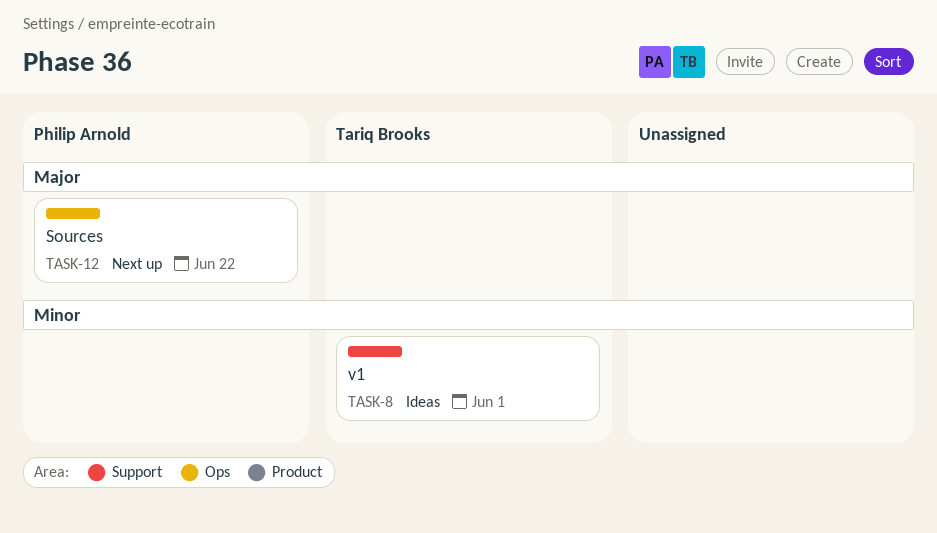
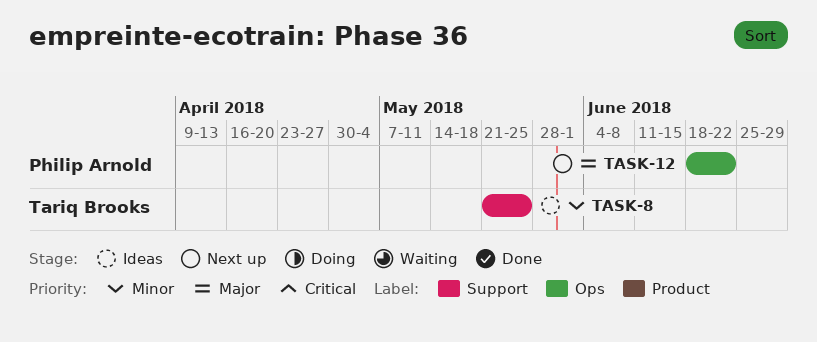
TASK-8, due: Jun 1 -> May 25

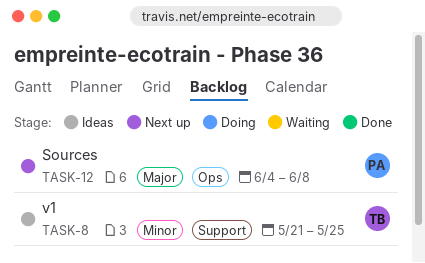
TASK-12, start: Jun 18 -> Jun 4
TASK-12, due: Jun 22 -> Jun 8

